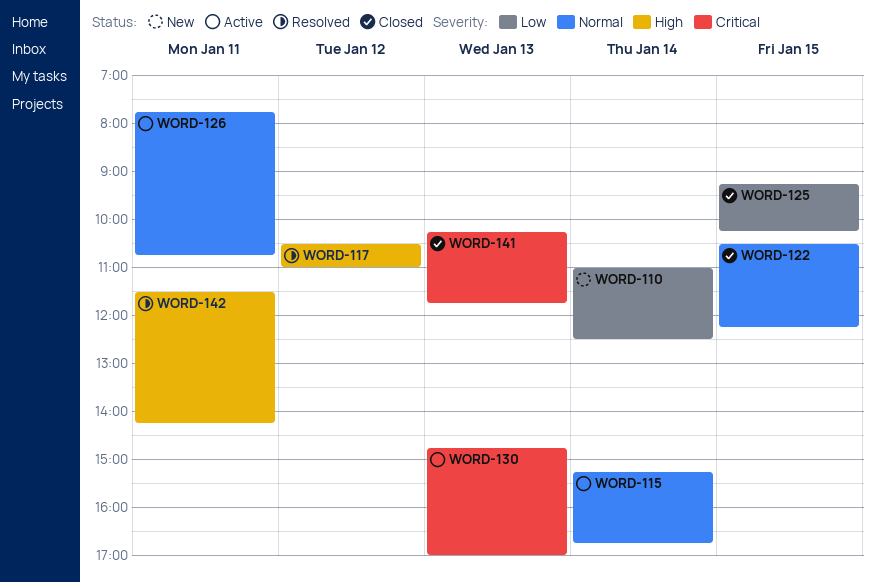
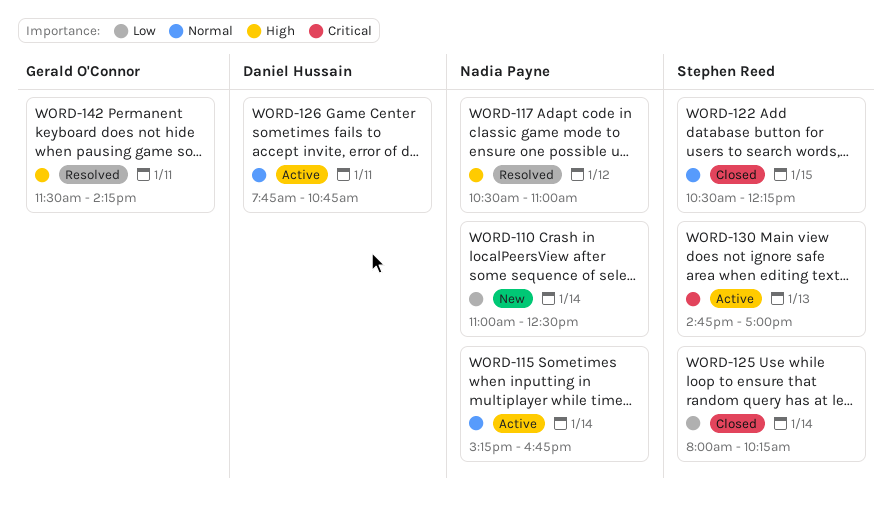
WORD-125, day: Jan 15 -> Jan 14
WORD-125, begins: 09:15 -> 08:00
WORD-141: present -> none

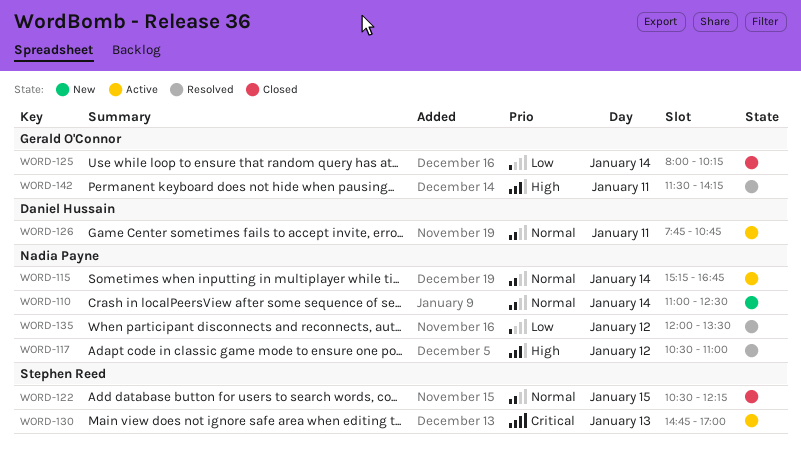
WORD-110, priority: Low -> Normal
WORD-125, owner: Stephen Reed -> Gerald O'Connor
WORD-135: none -> present

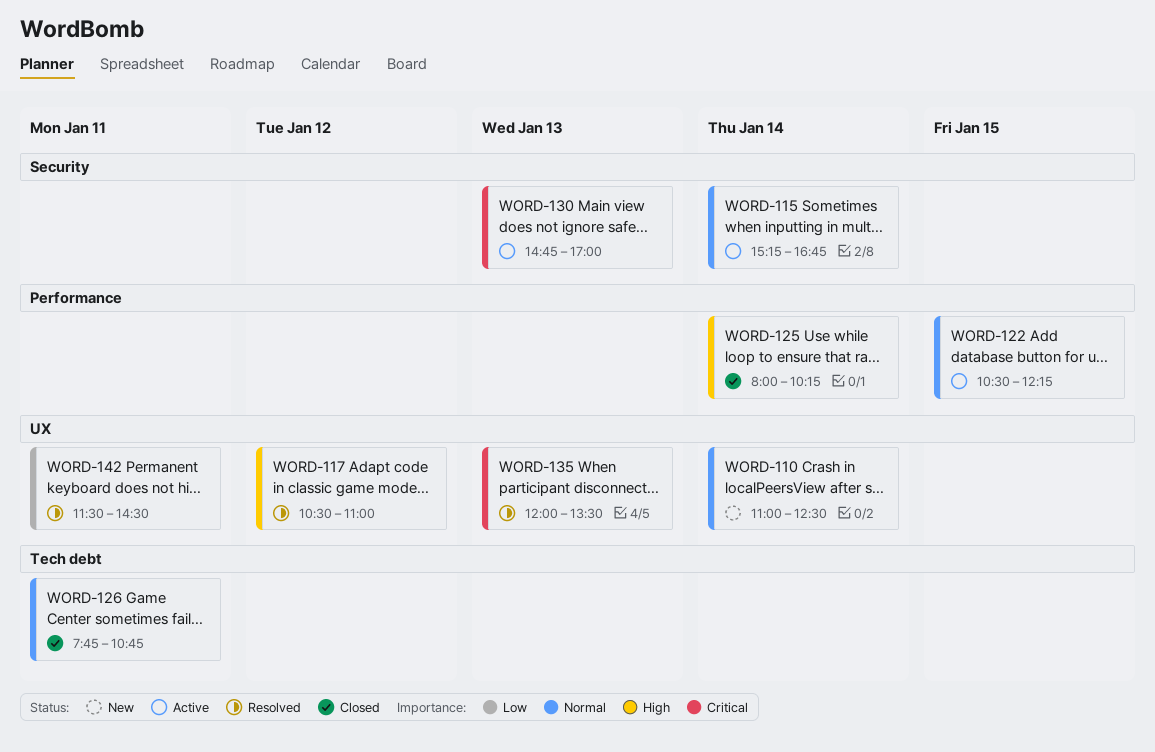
WORD-122, status: Closed -> Active
WORD-125, priority: Low -> High
WORD-126, status: Active -> Closed
WORD-135, priority: Low -> Critical
WORD-135, day: Jan 12 -> Jan 13
WORD-142, priority: High -> Low
WORD-142, ends: 14:15 -> 14:30

